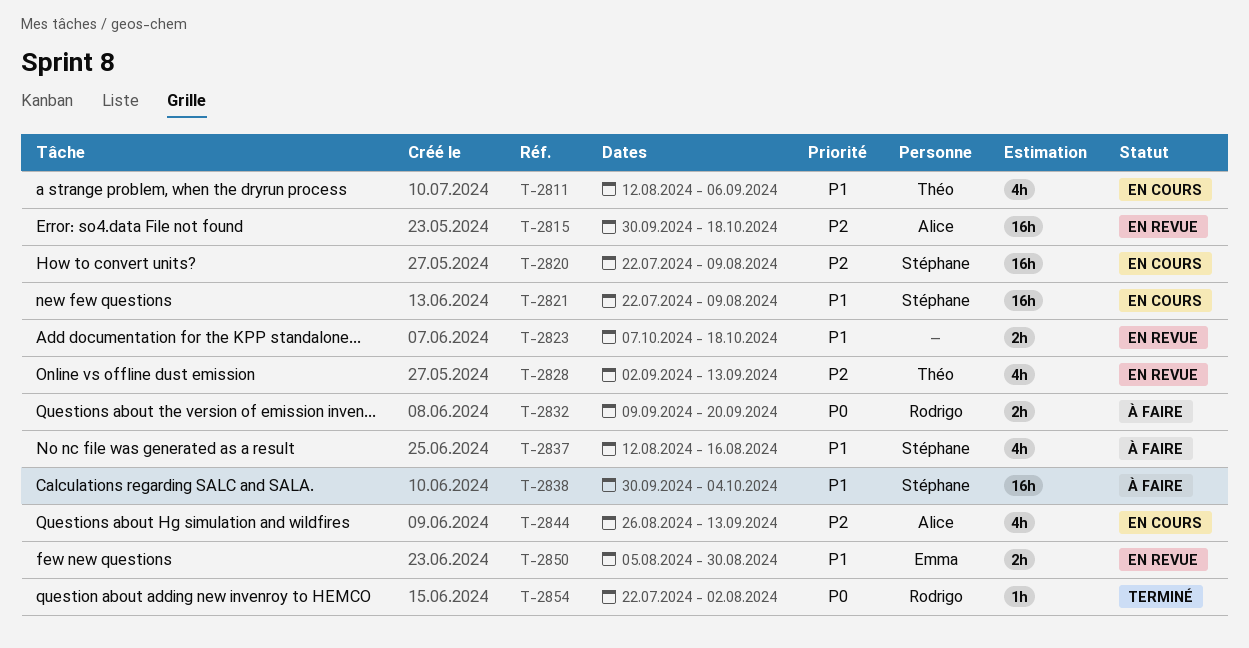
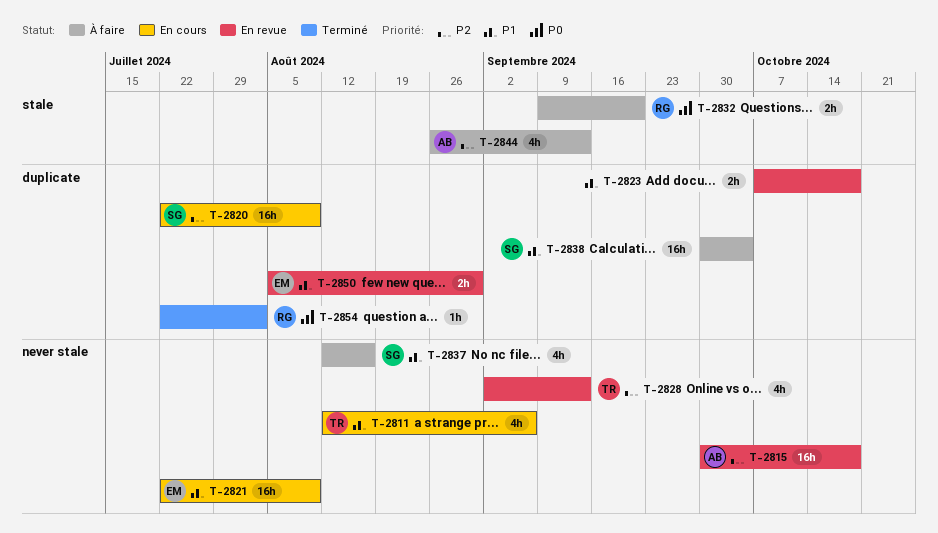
T-2821, owner: Stéphane -> Emma
T-2844, status: En cours -> À faire

